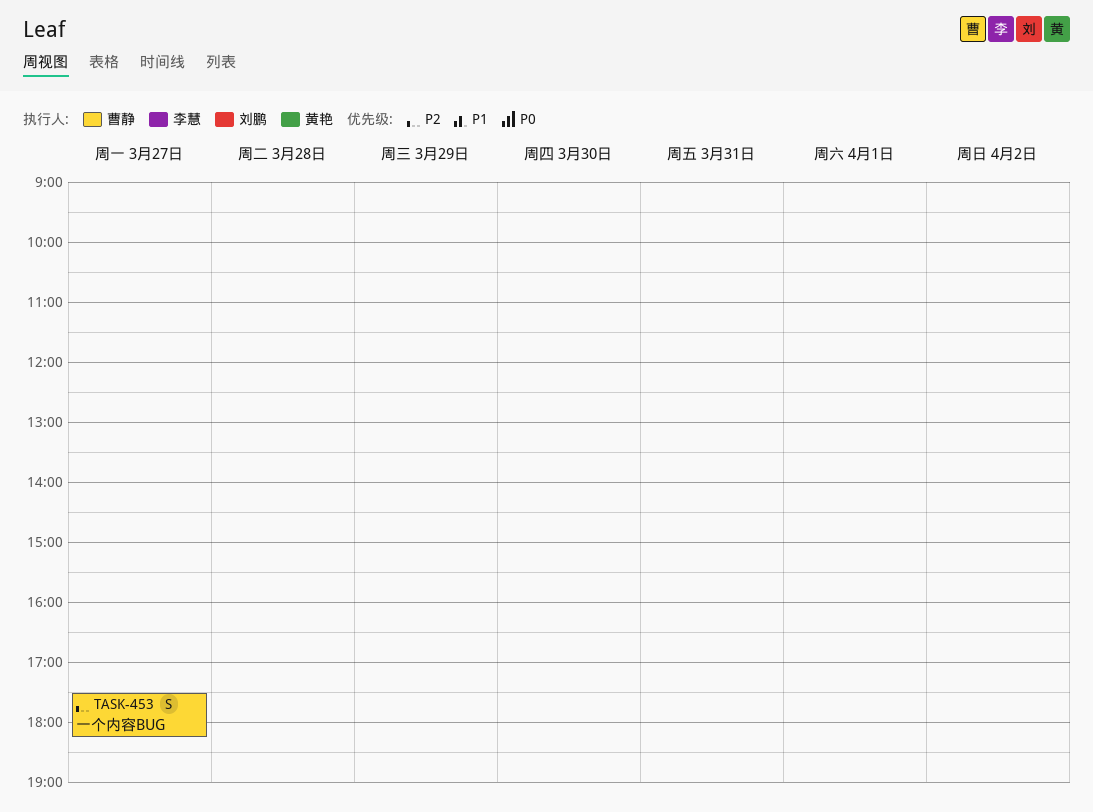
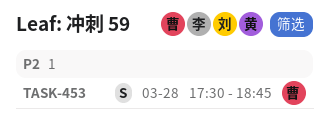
TASK-453, day: Mar 27 -> Mar 28
TASK-453, ends: 18:15 -> 18:45

